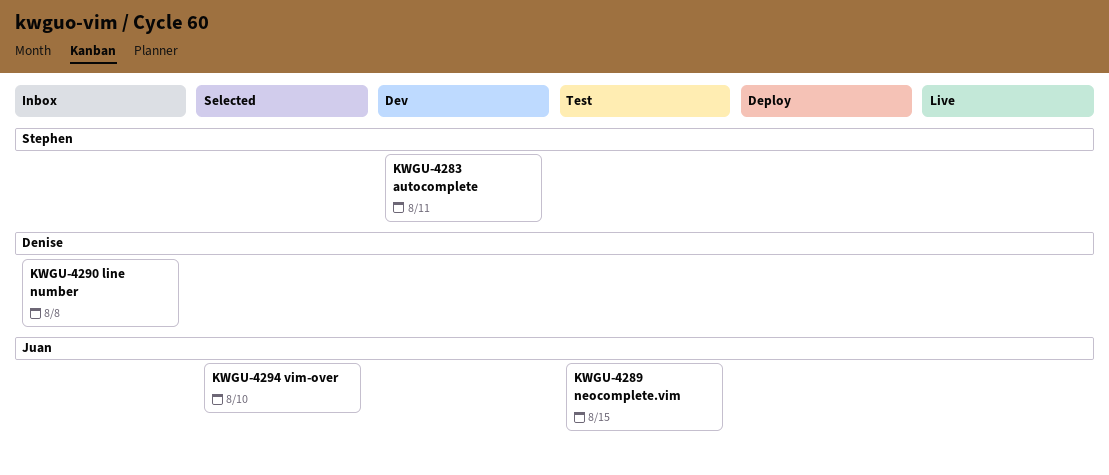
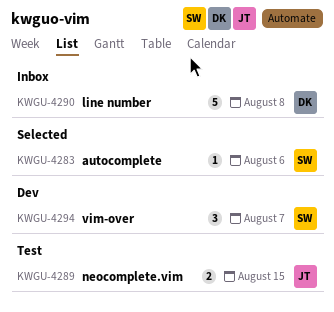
KWGU-4283, status: Dev -> Selected
KWGU-4283, due: Aug 11 -> Aug 6
KWGU-4294, status: Selected -> Dev
KWGU-4294, owner: Juan -> Stephen
KWGU-4294, due: Aug 10 -> Aug 7

